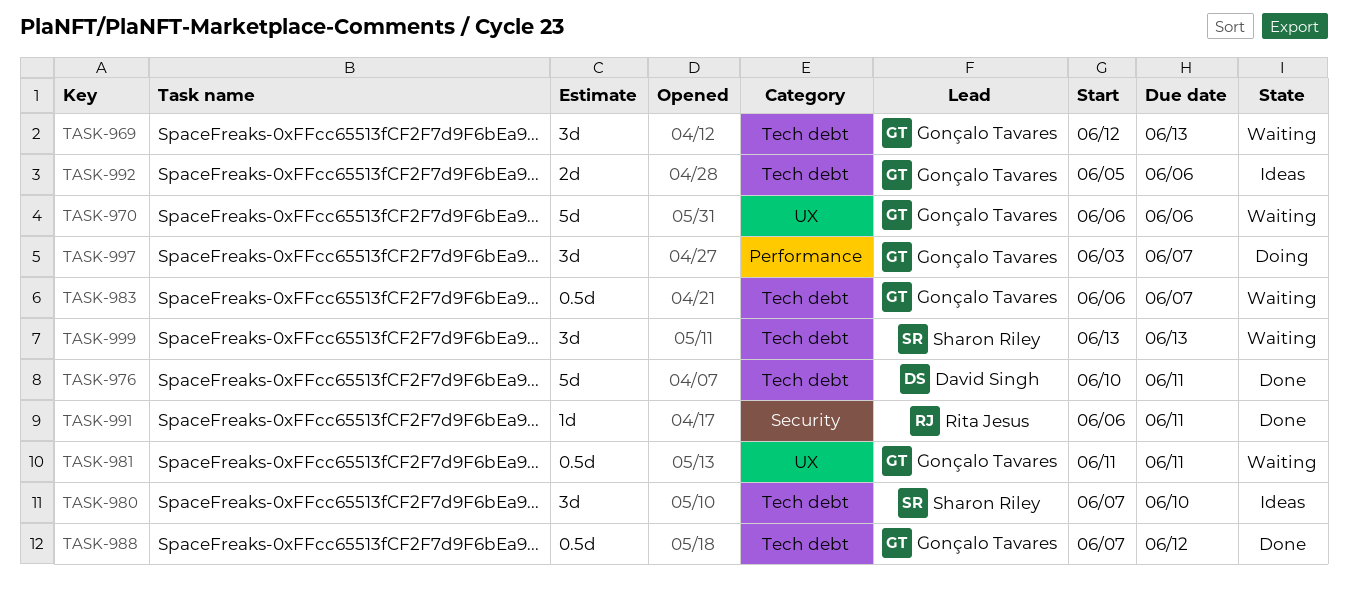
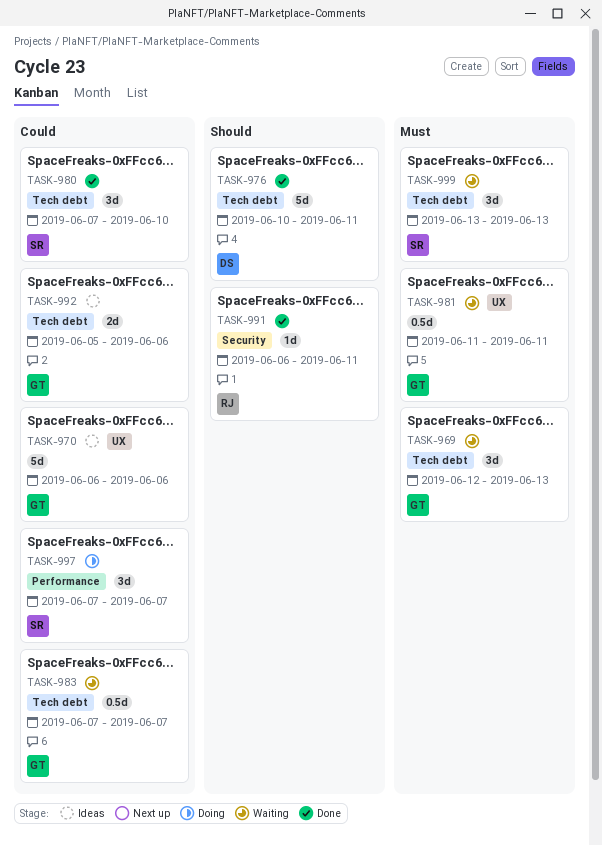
TASK-970, status: Waiting -> Ideas
TASK-980, status: Ideas -> Done
TASK-983, start: Jun 6 -> Jun 7
TASK-988: present -> none
TASK-997, owner: Gonçalo Tavares -> Sharon Riley
TASK-997, start: Jun 3 -> Jun 7

